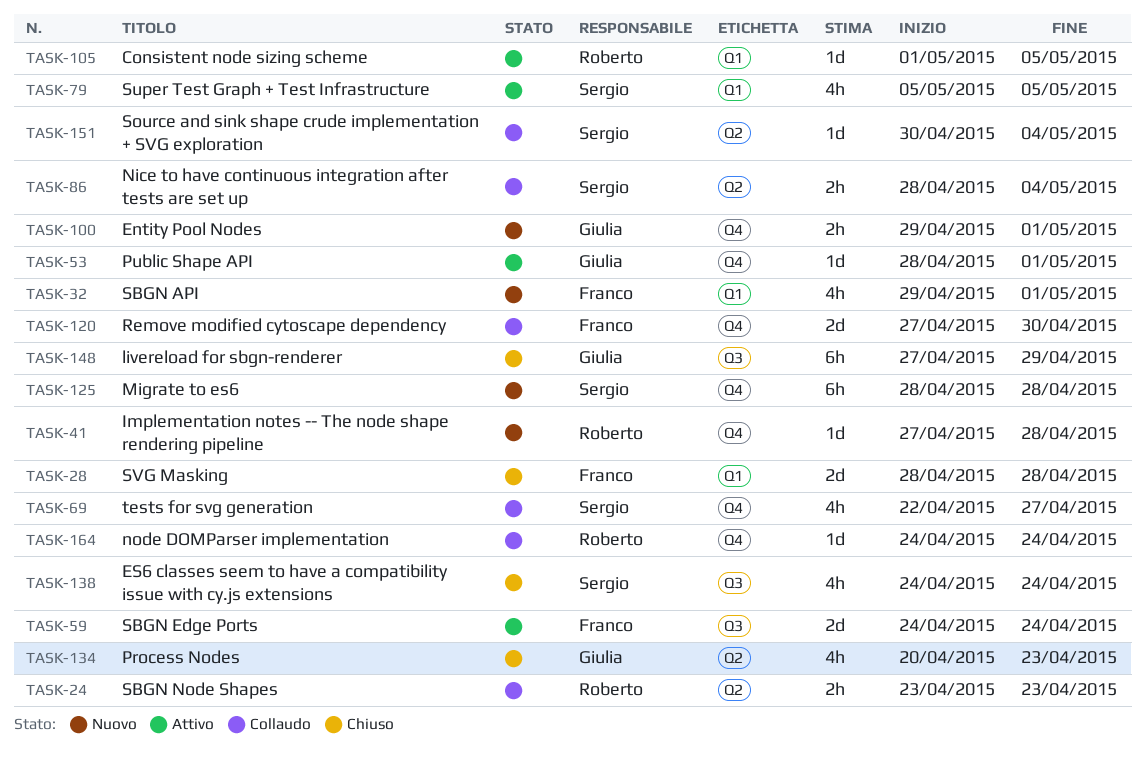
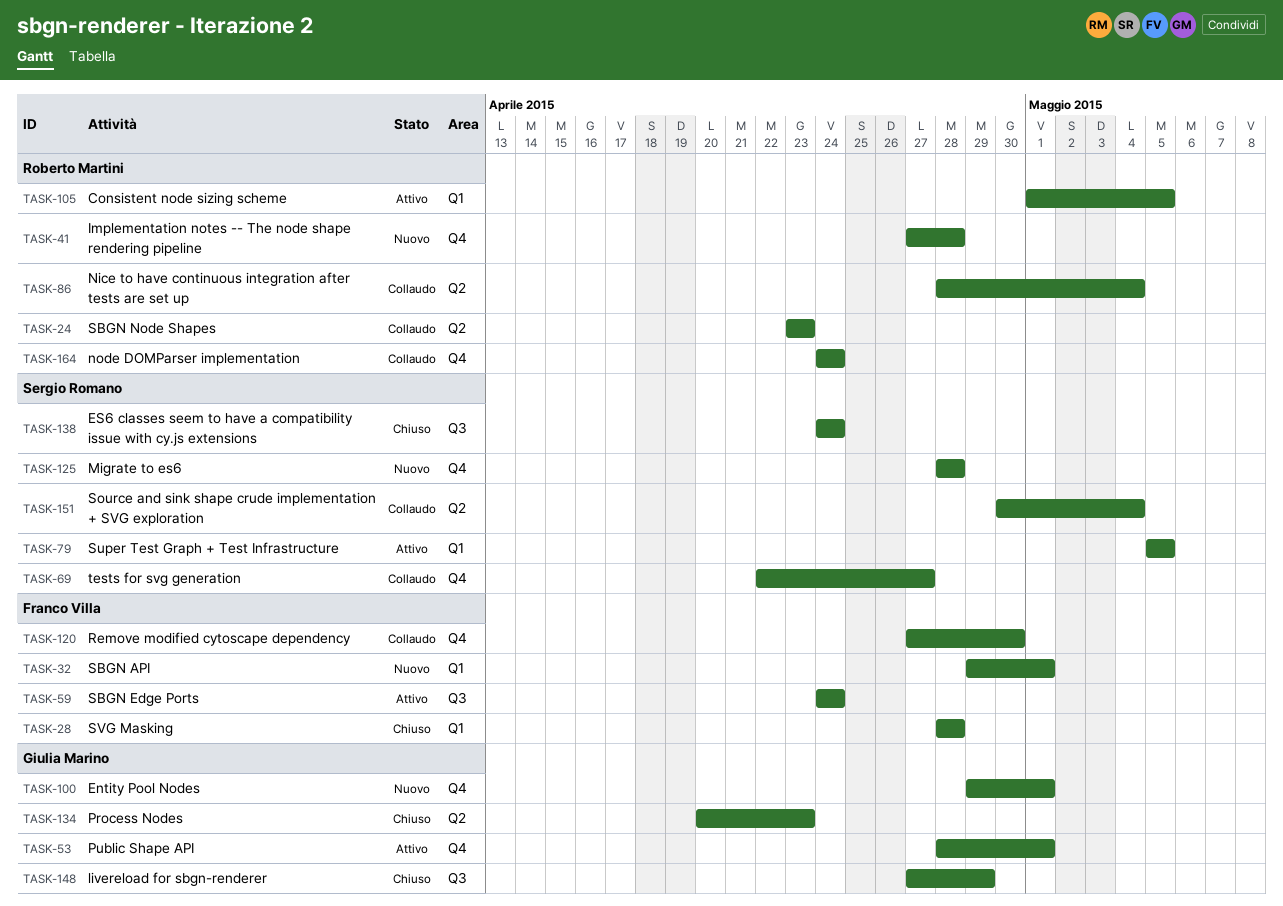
TASK-86, owner: Sergio Romano -> Roberto Martini

